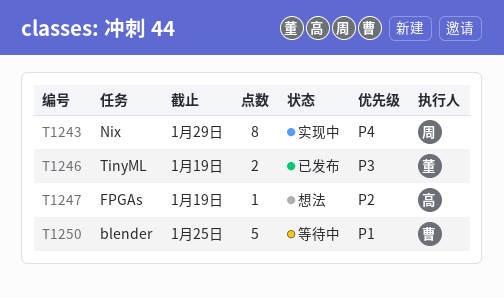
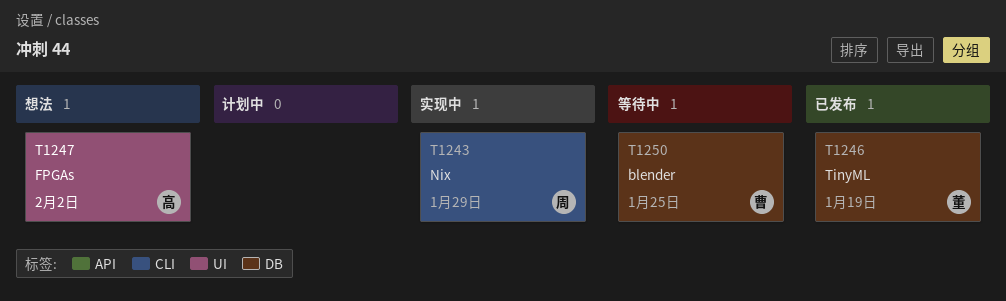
T1247, due: Jan 19 -> Feb 2

